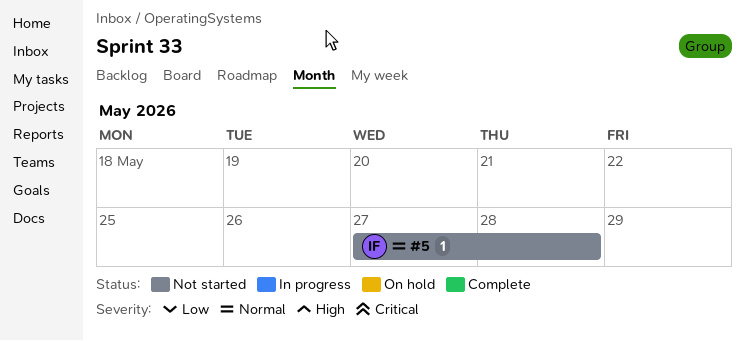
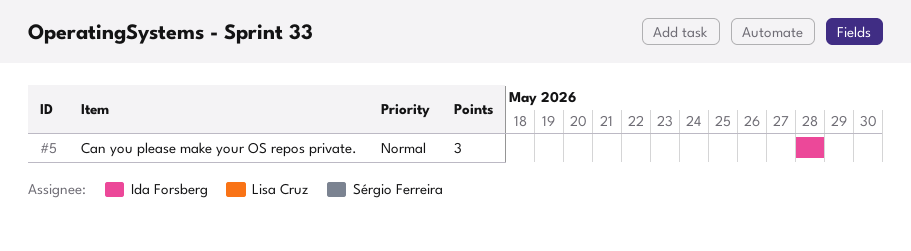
#5, estimate: 1 -> 3
#5, start: May 27 -> May 28

